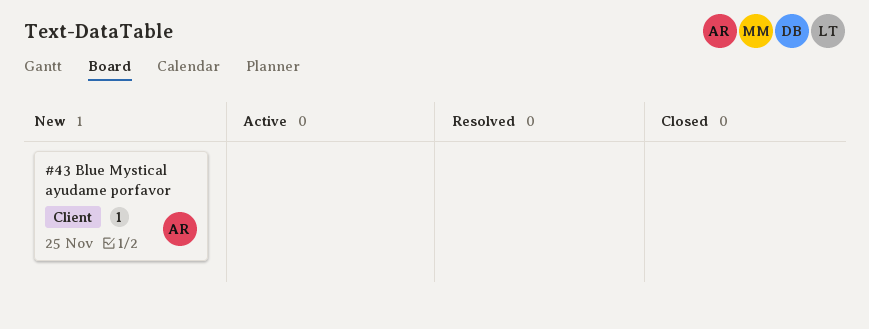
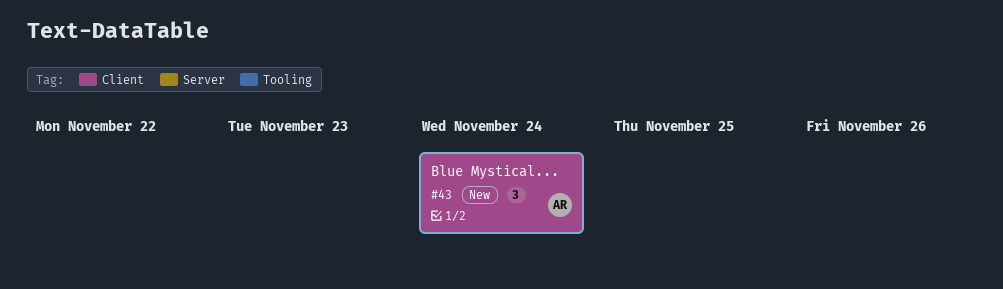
#43, estimate: 1 -> 3
#43, due: Nov 25 -> Nov 24

